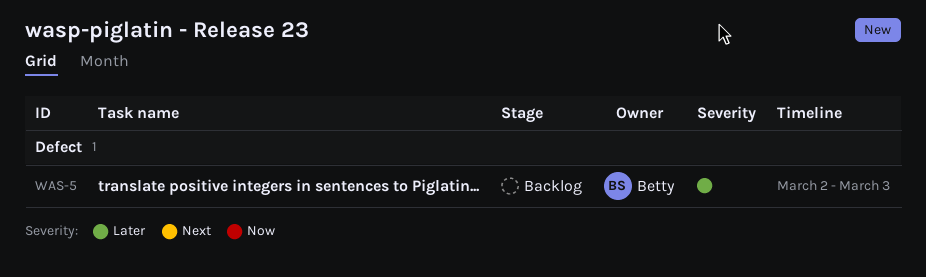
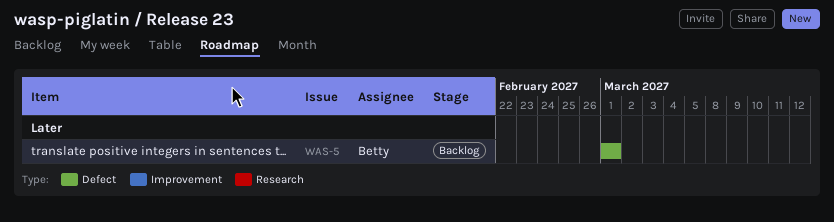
WAS-5, start: Mar 2 -> Mar 1
WAS-5, due: Mar 3 -> Mar 1

